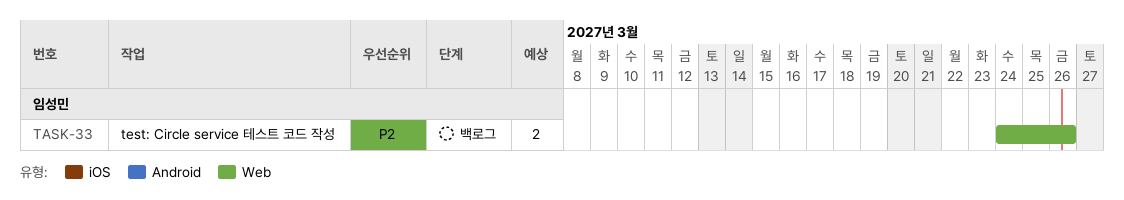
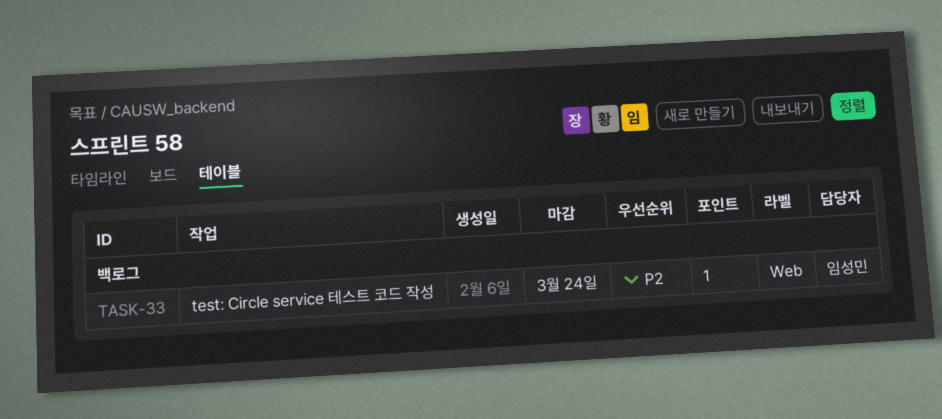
TASK-33, estimate: 2 -> 1
TASK-33, due: Mar 26 -> Mar 24

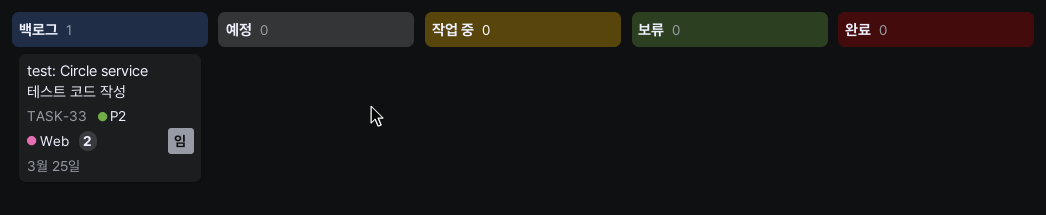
TASK-33, estimate: 1 -> 2
TASK-33, due: Mar 24 -> Mar 25

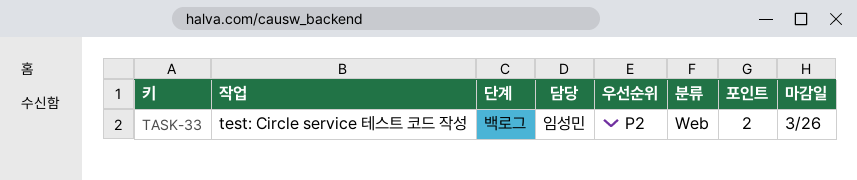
TASK-33, due: Mar 25 -> Mar 26

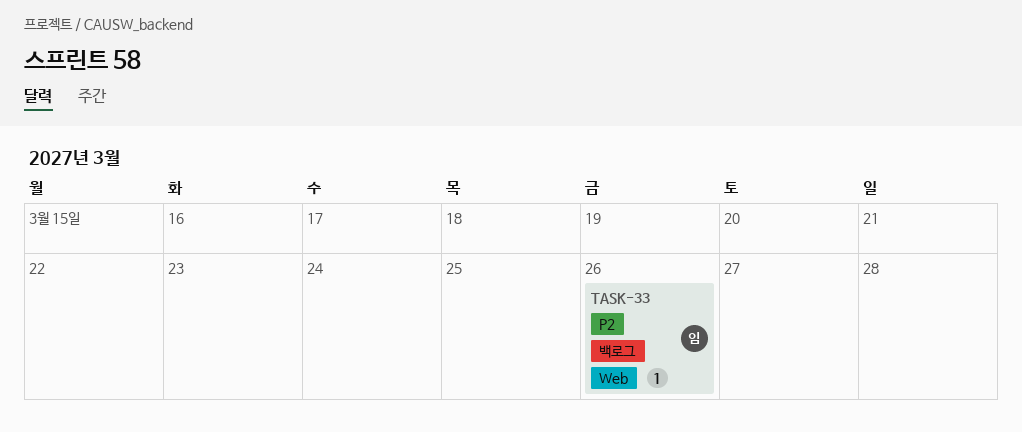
TASK-33, estimate: 2 -> 1

